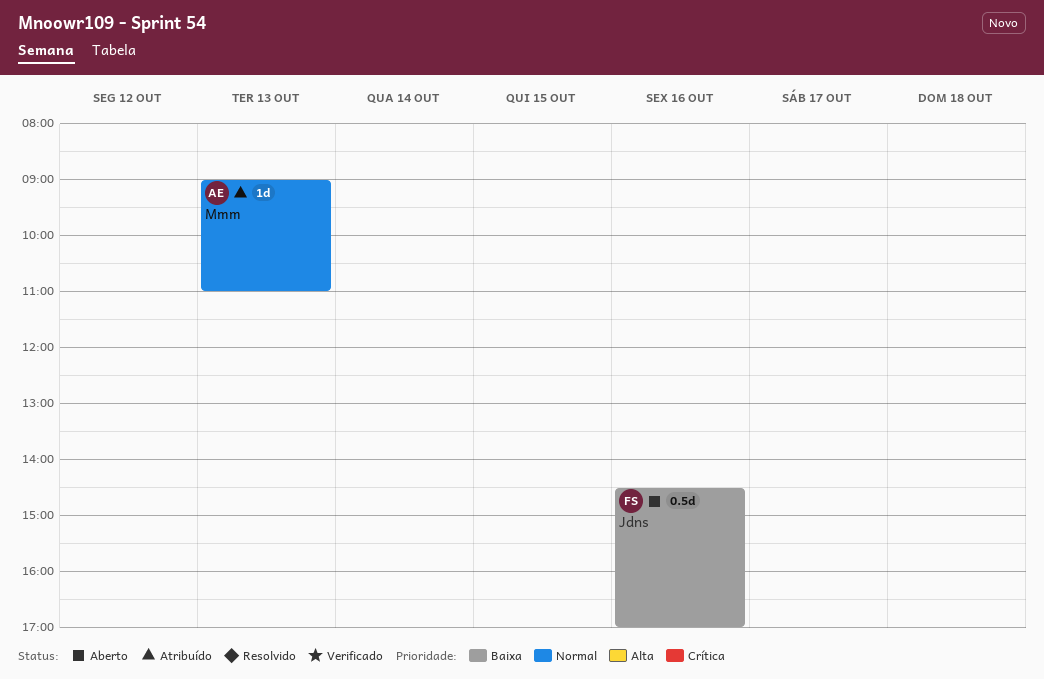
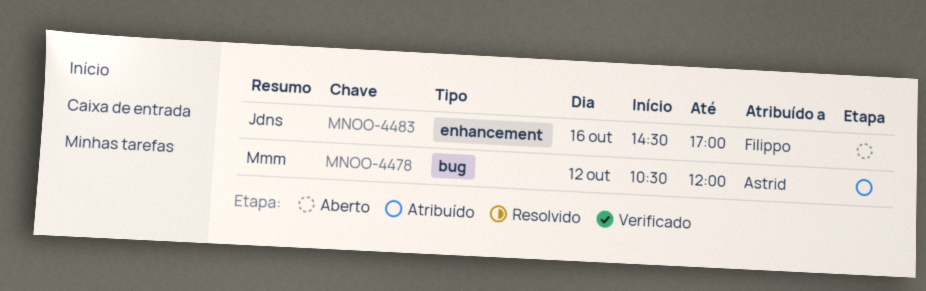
Mmm, day: Oct 13 -> Oct 12
Mmm, begins: 09:00 -> 10:30
Mmm, ends: 11:00 -> 12:00

